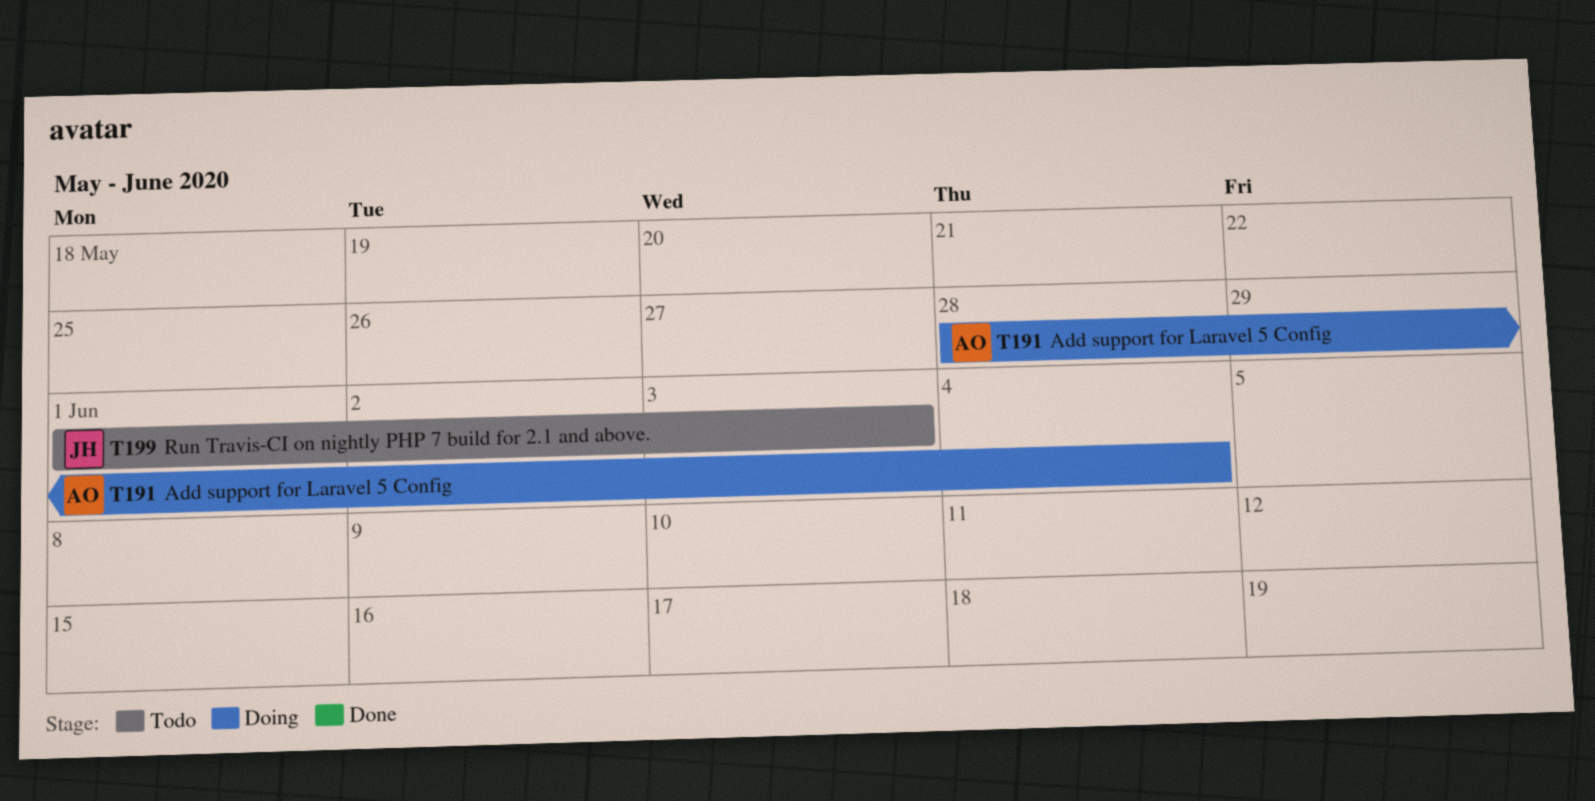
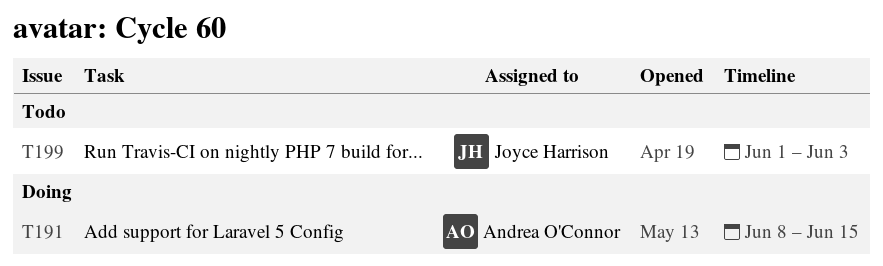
T191, start: May 28 -> Jun 8
T191, due: Jun 4 -> Jun 15

